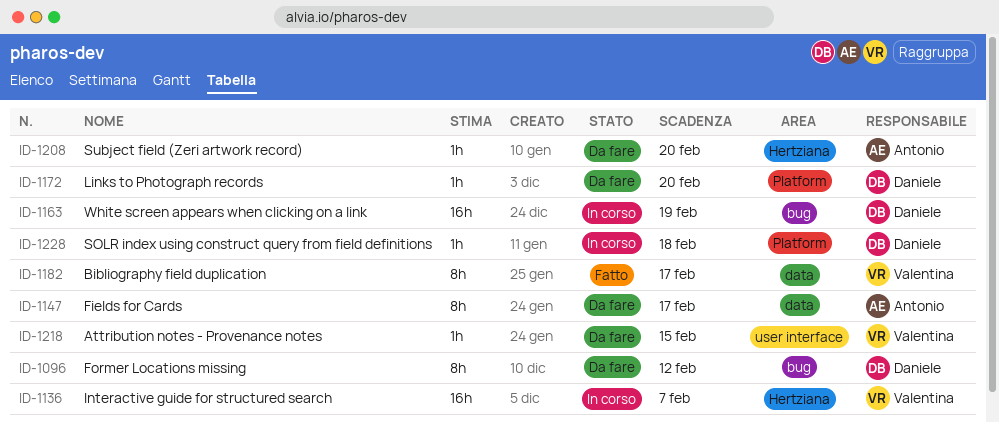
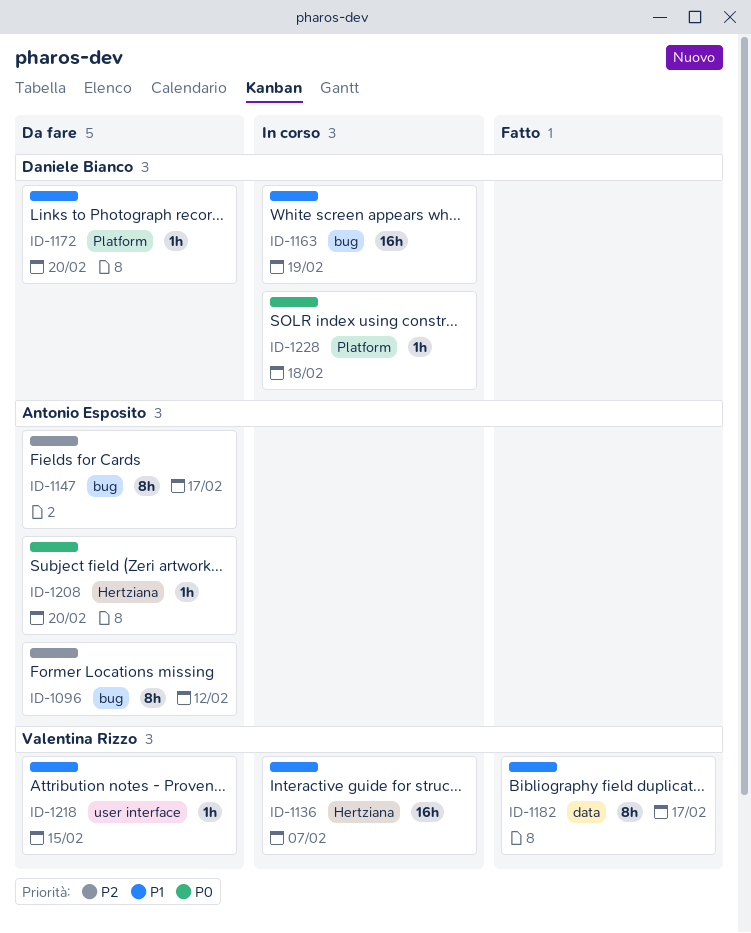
ID-1096, owner: Daniele Bianco -> Antonio Esposito
ID-1147, label: data -> bug

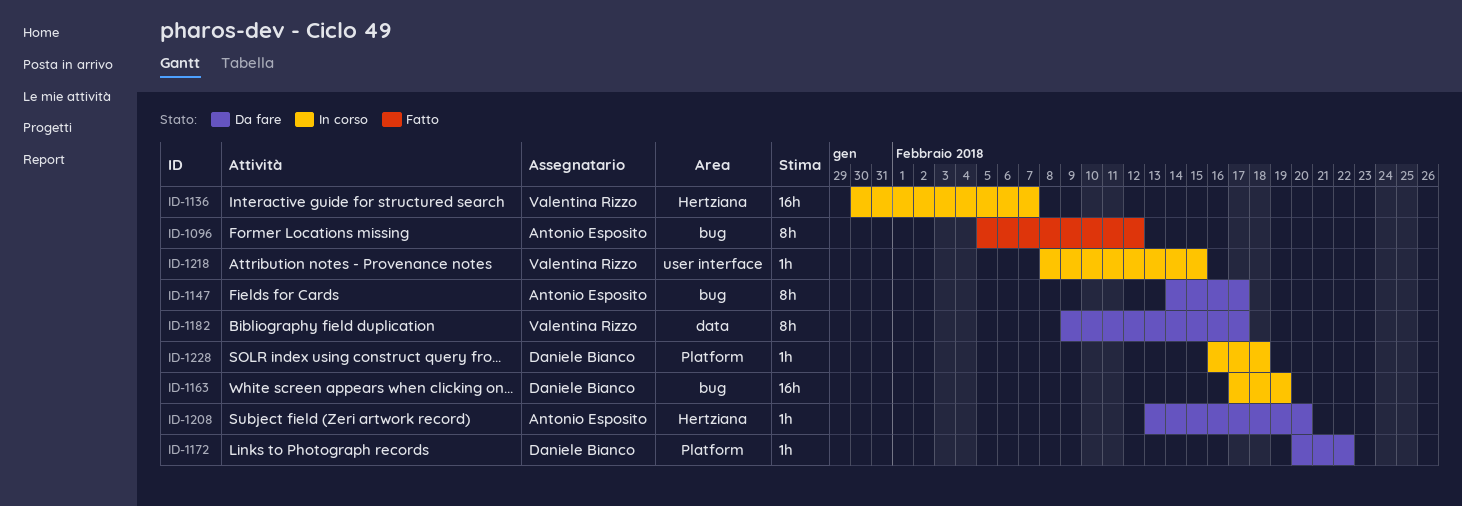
ID-1096, status: Da fare -> Fatto
ID-1172, due: Feb 20 -> Feb 22
ID-1182, status: Fatto -> Da fare
ID-1218, status: Da fare -> In corso

